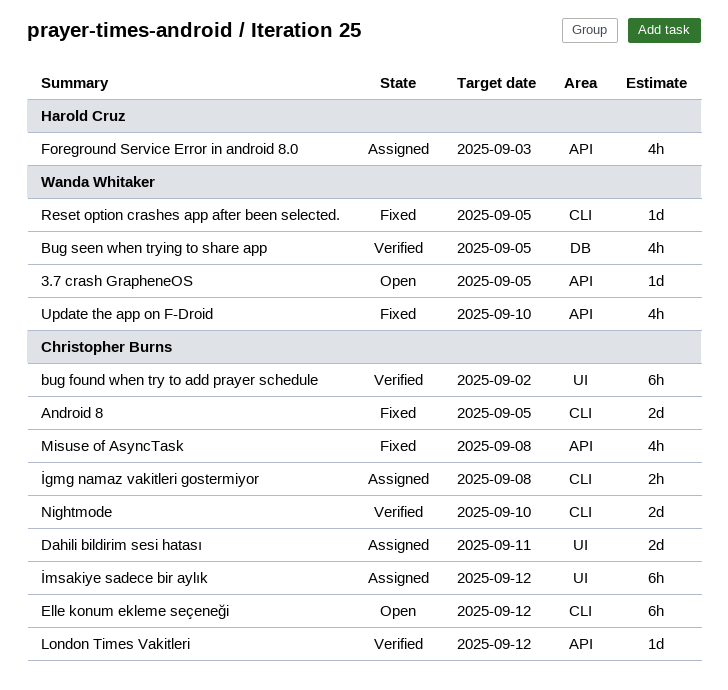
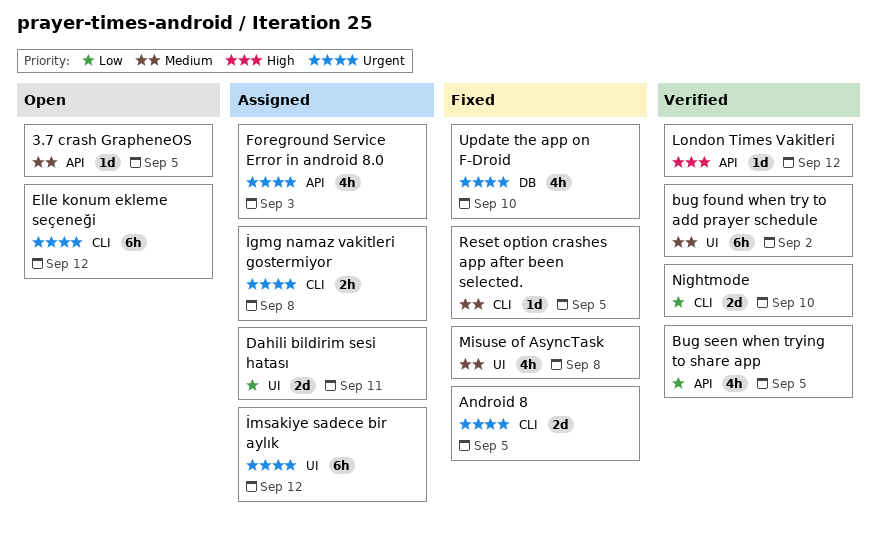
Bug seen when trying to share app, label: DB -> API
Misuse of AsyncTask, label: API -> UI
Update the app on F-Droid, label: API -> DB

